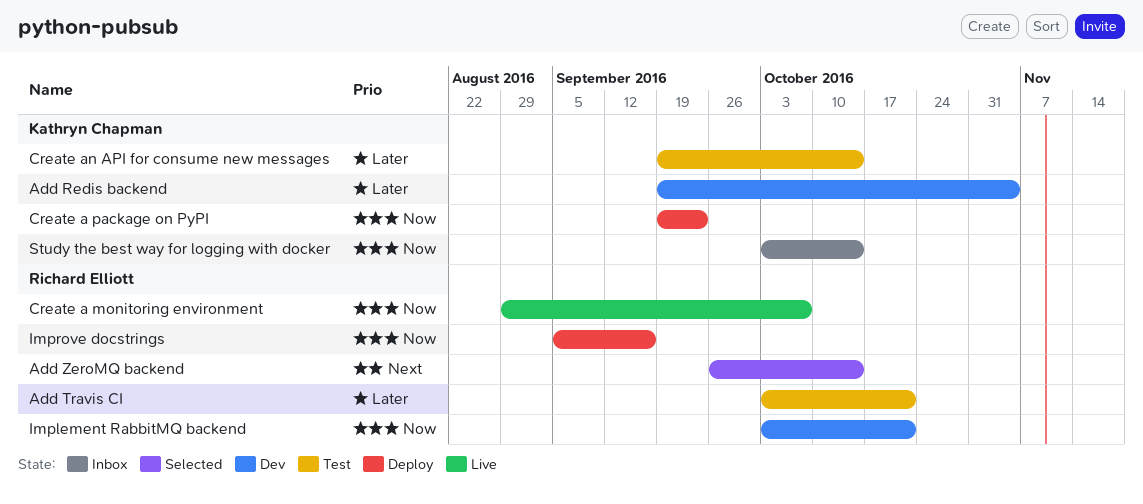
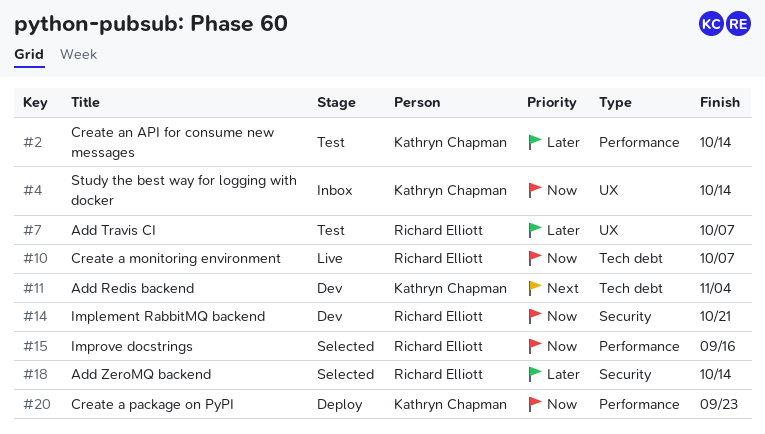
Add Redis backend, priority: Later -> Next
Add Travis CI, due: Oct 21 -> Oct 7
Add ZeroMQ backend, priority: Next -> Later
Improve docstrings, status: Deploy -> Selected

